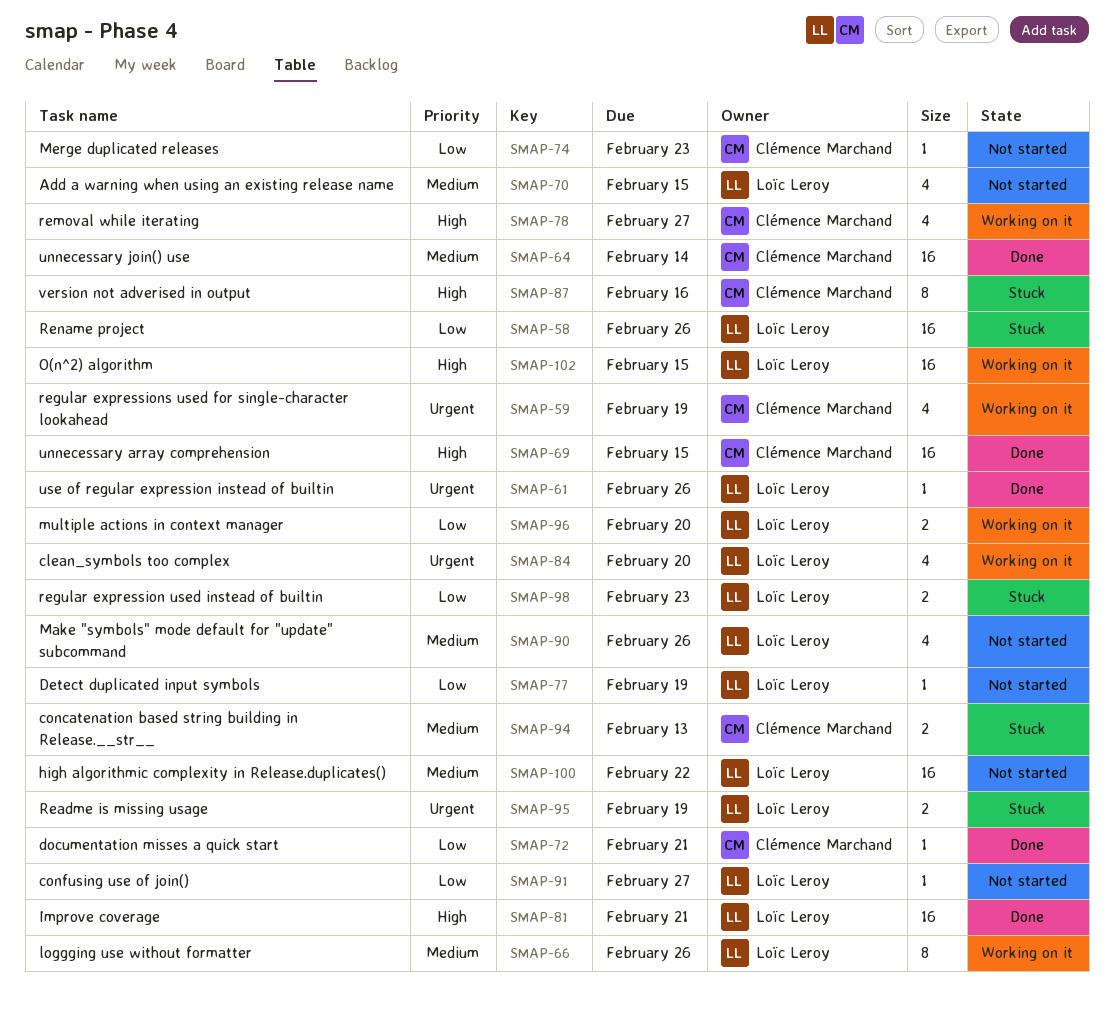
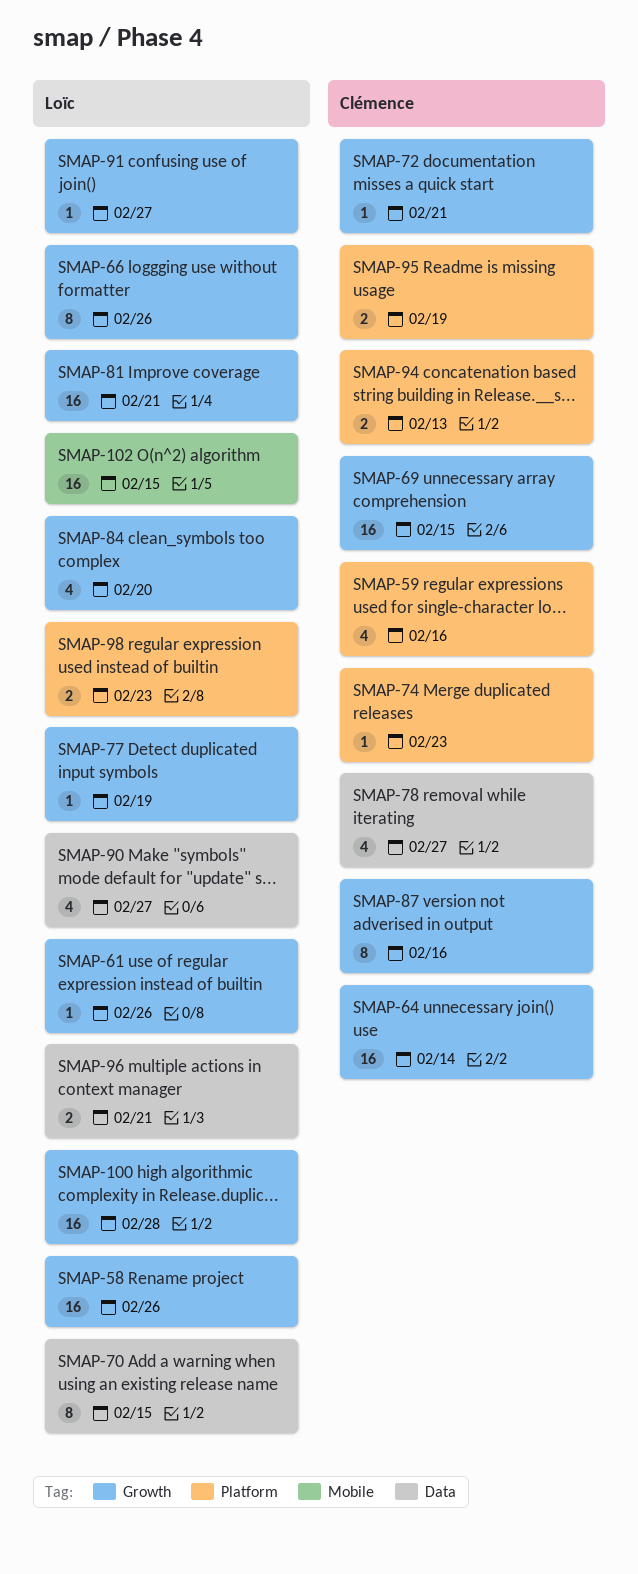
SMAP-59, due: Feb 19 -> Feb 16
SMAP-70, estimate: 4 -> 8
SMAP-90, due: Feb 26 -> Feb 27
SMAP-95, owner: Loïc Leroy -> Clémence Marchand
SMAP-96, due: Feb 20 -> Feb 21
SMAP-100, due: Feb 22 -> Feb 28

